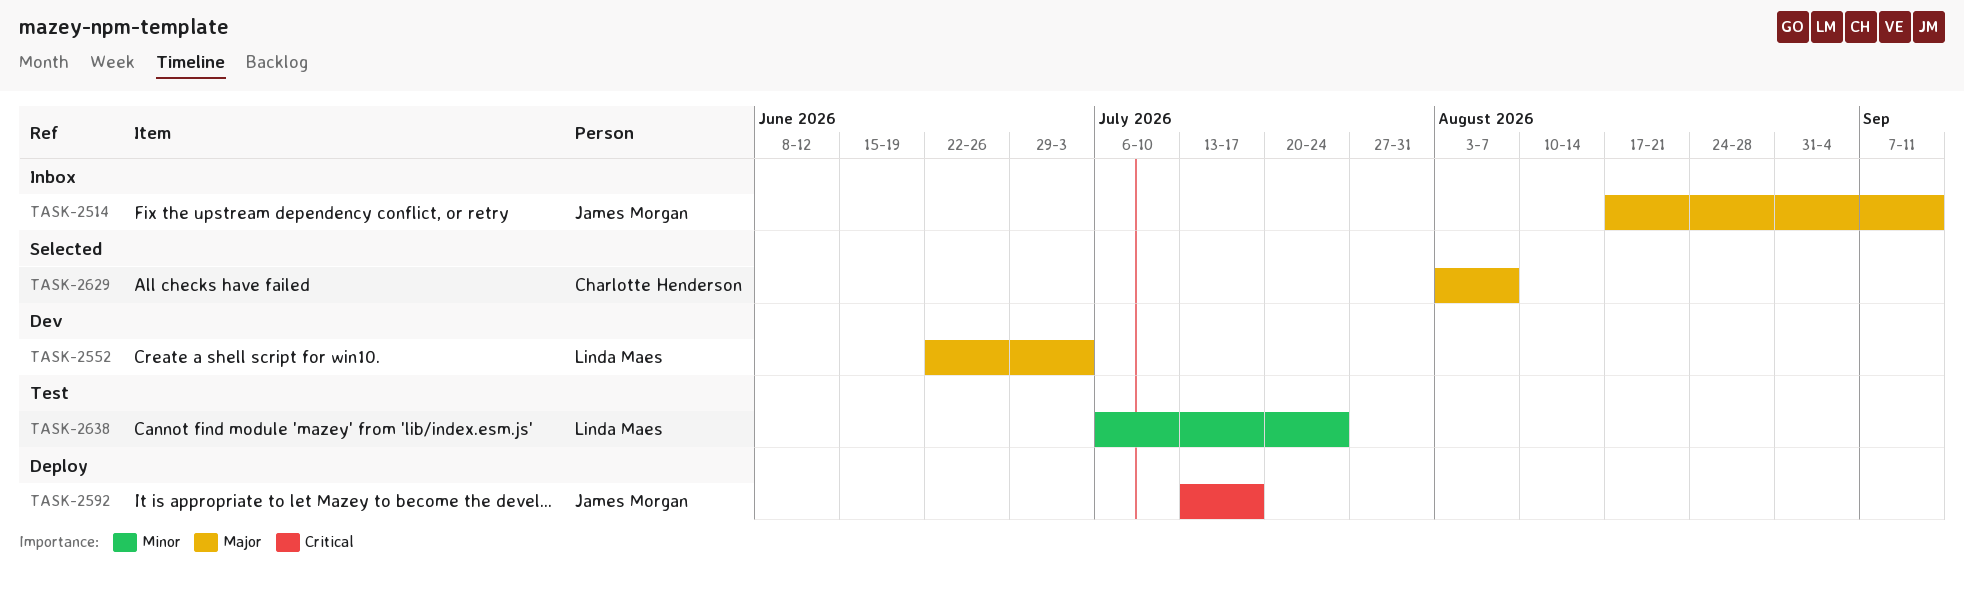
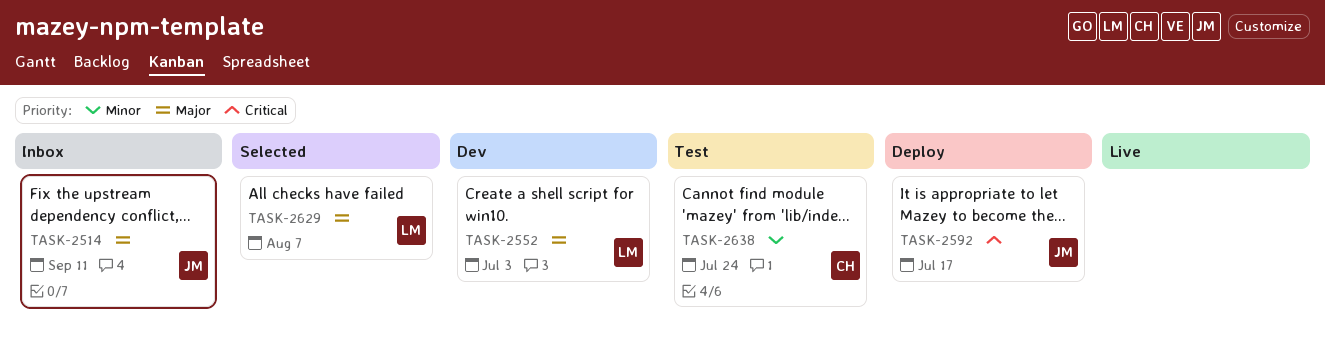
TASK-2629, owner: Charlotte Henderson -> Linda Maes
TASK-2638, owner: Linda Maes -> Charlotte Henderson

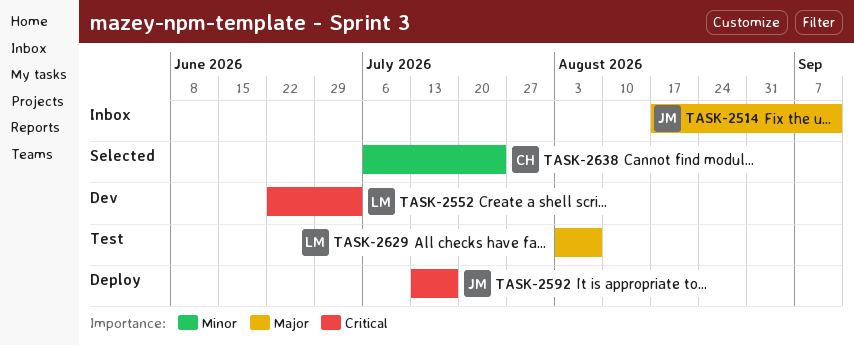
TASK-2552, priority: Major -> Critical
TASK-2629, status: Selected -> Test
TASK-2638, status: Test -> Selected

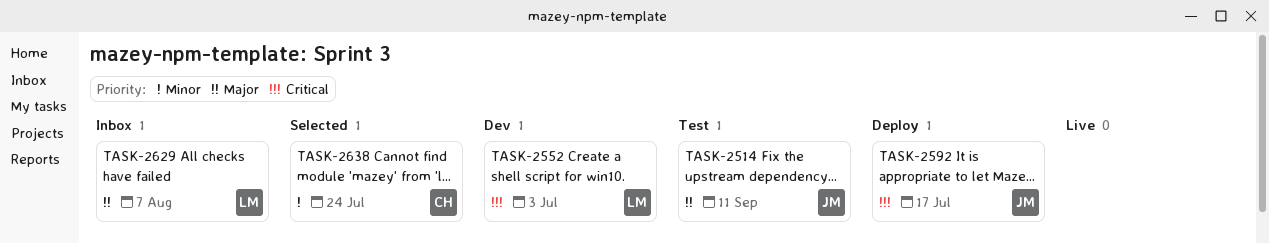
TASK-2514, status: Inbox -> Test
TASK-2629, status: Test -> Inbox

